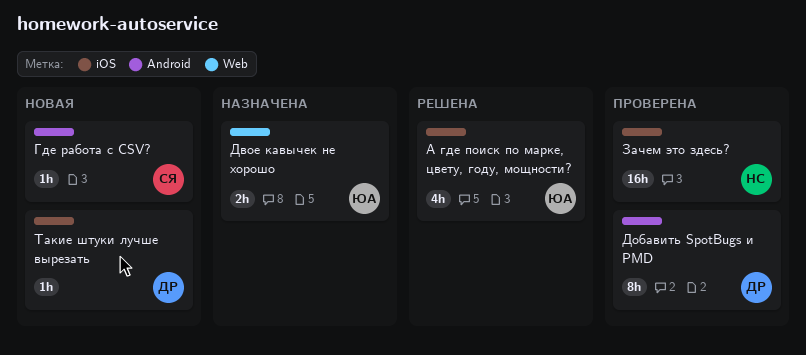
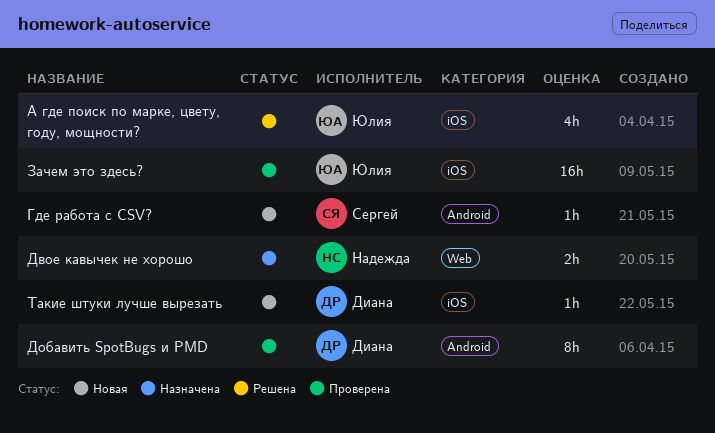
Двое кавычек не хорошо, owner: Юлия -> Надежда
Зачем это здесь?, owner: Надежда -> Юлия

